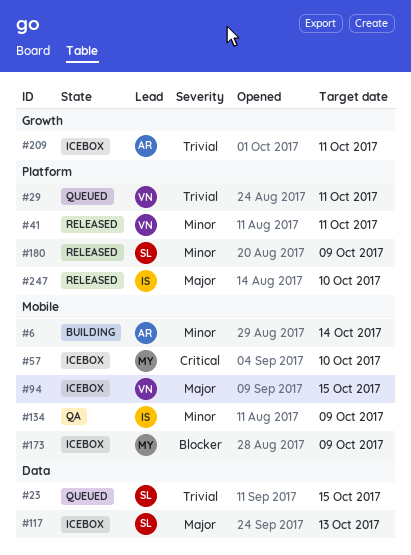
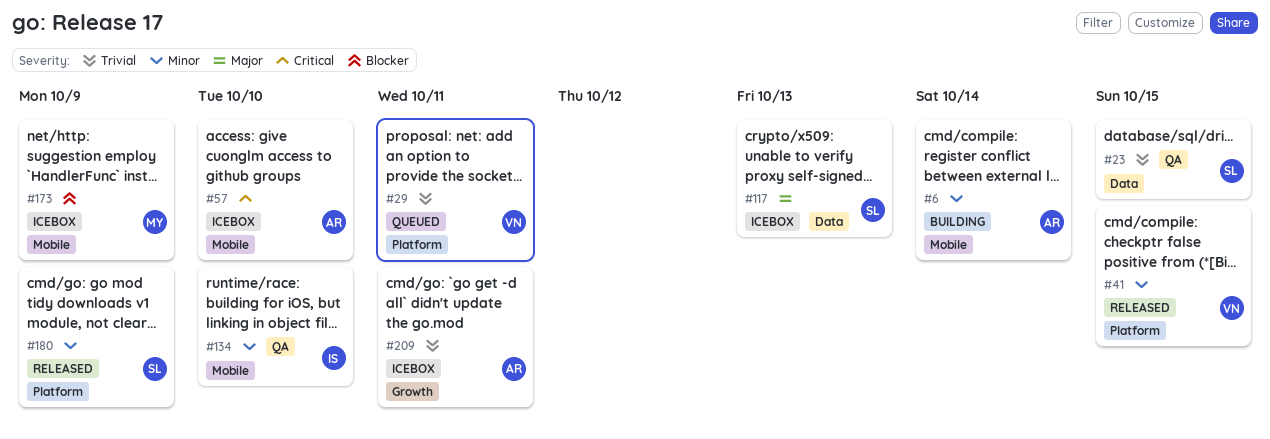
#23, status: Queued -> QA
#41, due: Oct 11 -> Oct 15
#57, owner: MY -> AR
#94: present -> none
#134, due: Oct 9 -> Oct 10
#247: present -> none

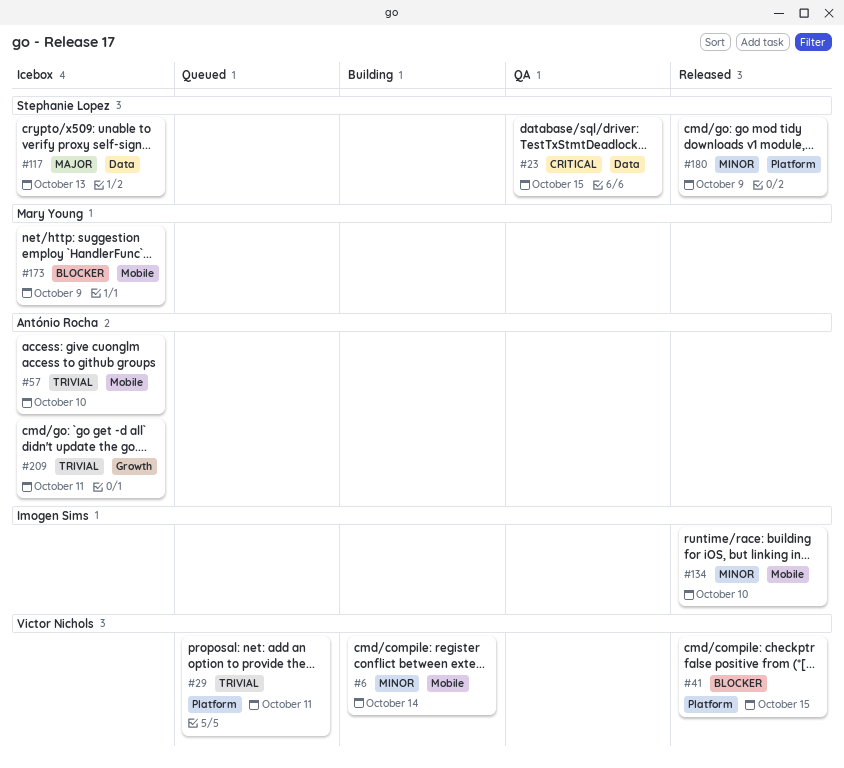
#6, owner: António Rocha -> Victor Nichols
#23, priority: Trivial -> Critical
#41, priority: Minor -> Blocker
#57, priority: Critical -> Trivial
#134, status: QA -> Released

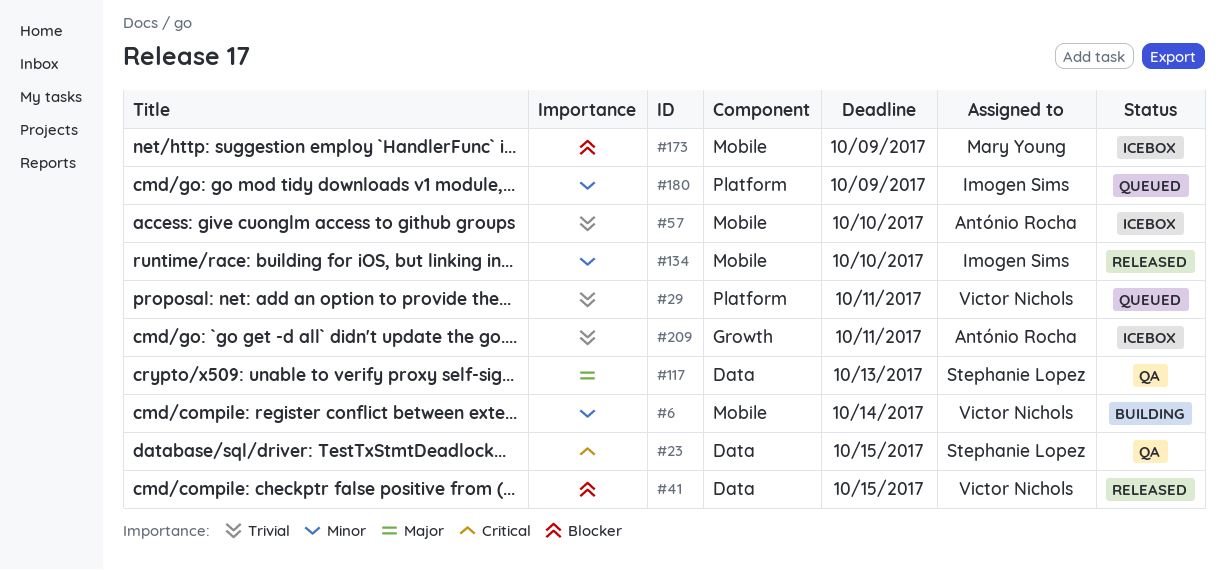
#41, label: Platform -> Data
#117, status: Icebox -> QA
#180, status: Released -> Queued
#180, owner: Stephanie Lopez -> Imogen Sims

